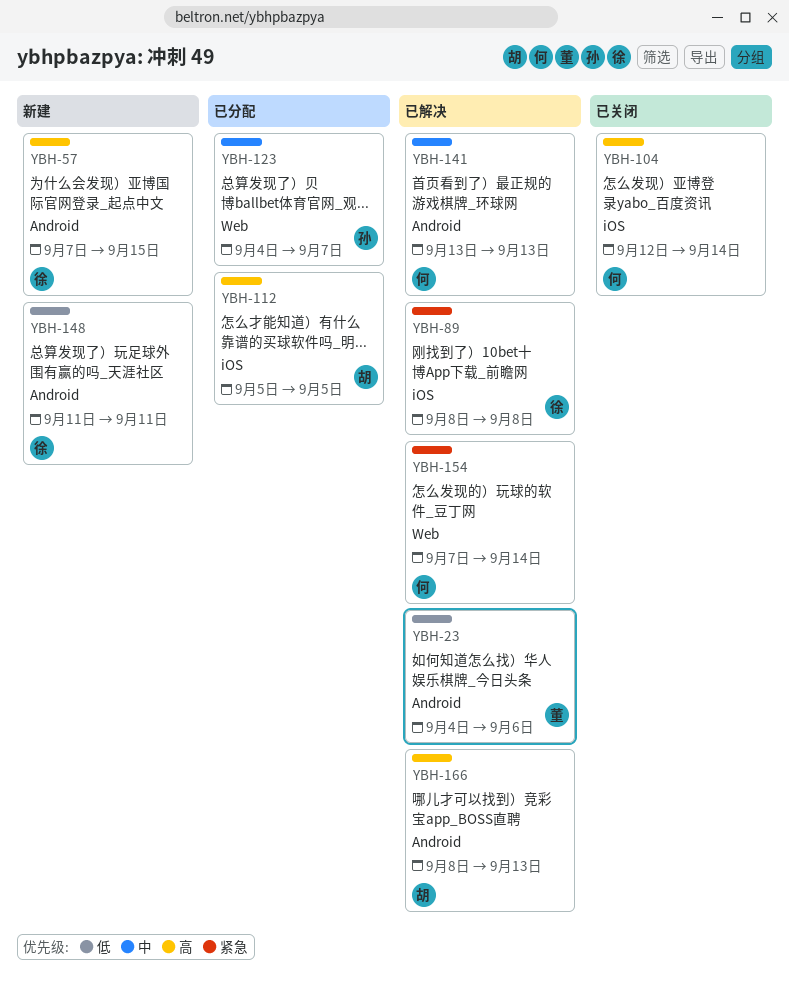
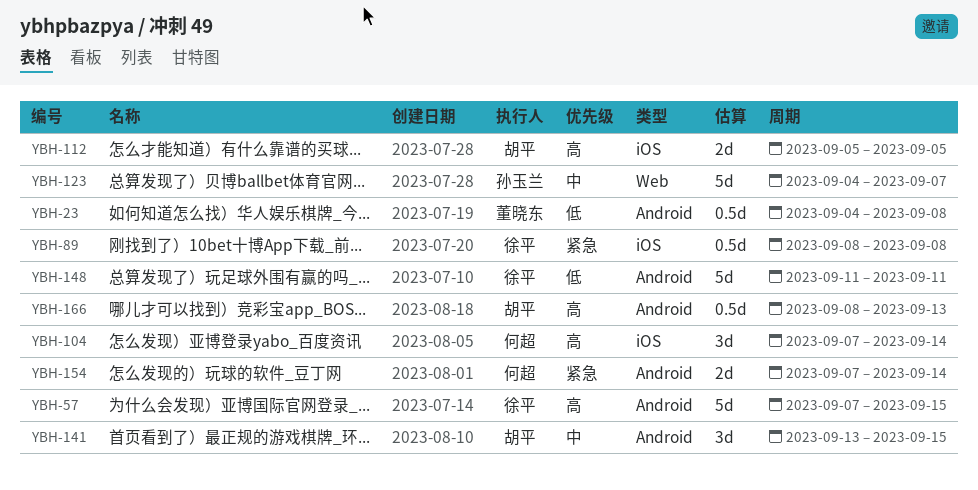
YBH-23, due: Sep 6 -> Sep 8
YBH-104, start: Sep 12 -> Sep 7
YBH-141, owner: 何超 -> 胡平
YBH-141, due: Sep 13 -> Sep 15
YBH-154, label: Web -> Android

